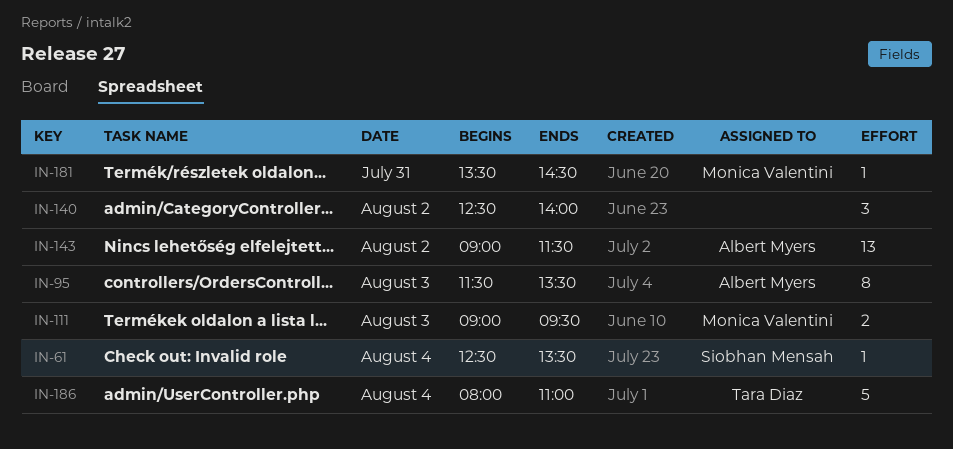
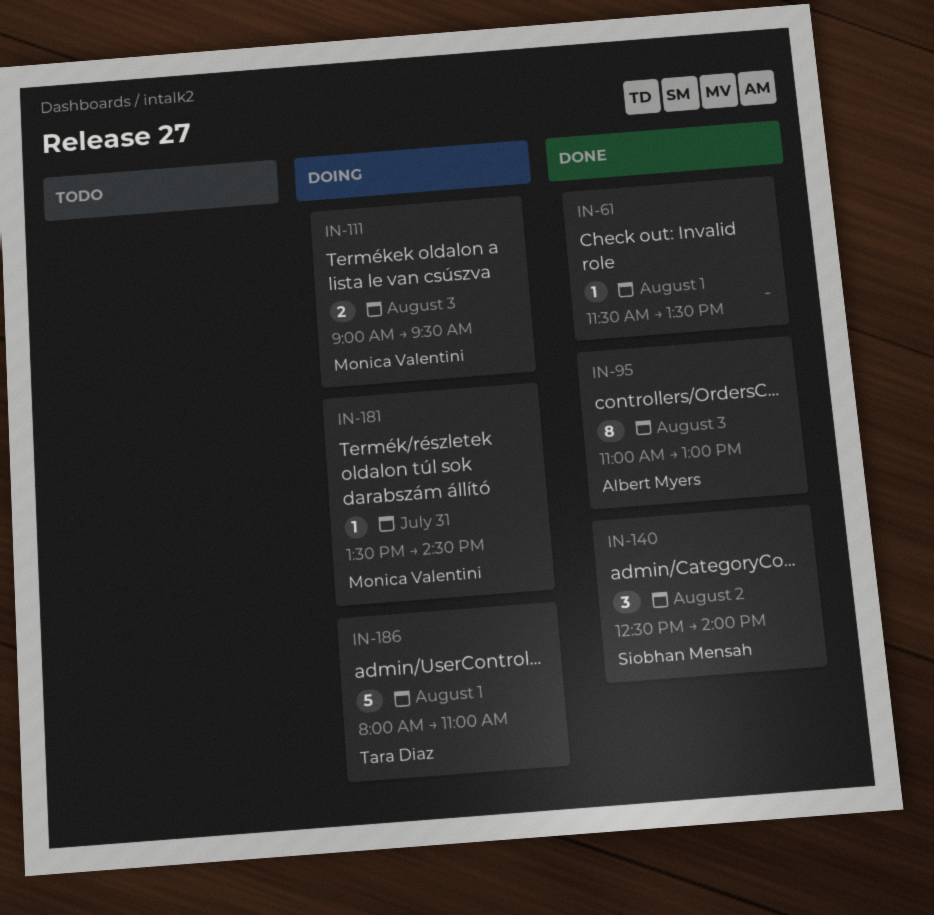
IN-61, owner: Siobhan Mensah -> none
IN-61, day: Aug 4 -> Aug 1
IN-61, begins: 12:30 -> 11:30
IN-95, begins: 11:30 -> 11:00
IN-95, ends: 13:30 -> 13:00
IN-140, owner: none -> Siobhan Mensah
IN-143: present -> none
IN-186, day: Aug 4 -> Aug 1

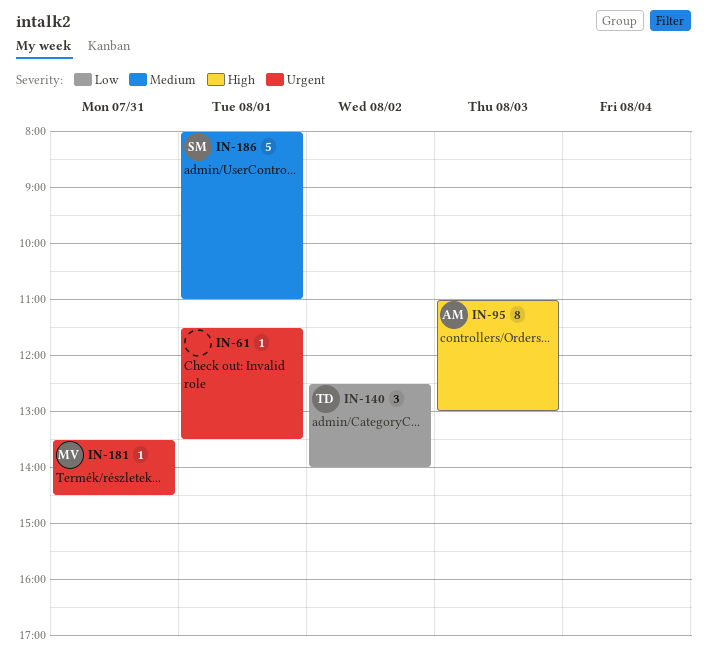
IN-111: present -> none
IN-140, owner: Siobhan Mensah -> Tara Diaz
IN-186, owner: Tara Diaz -> Siobhan Mensah

